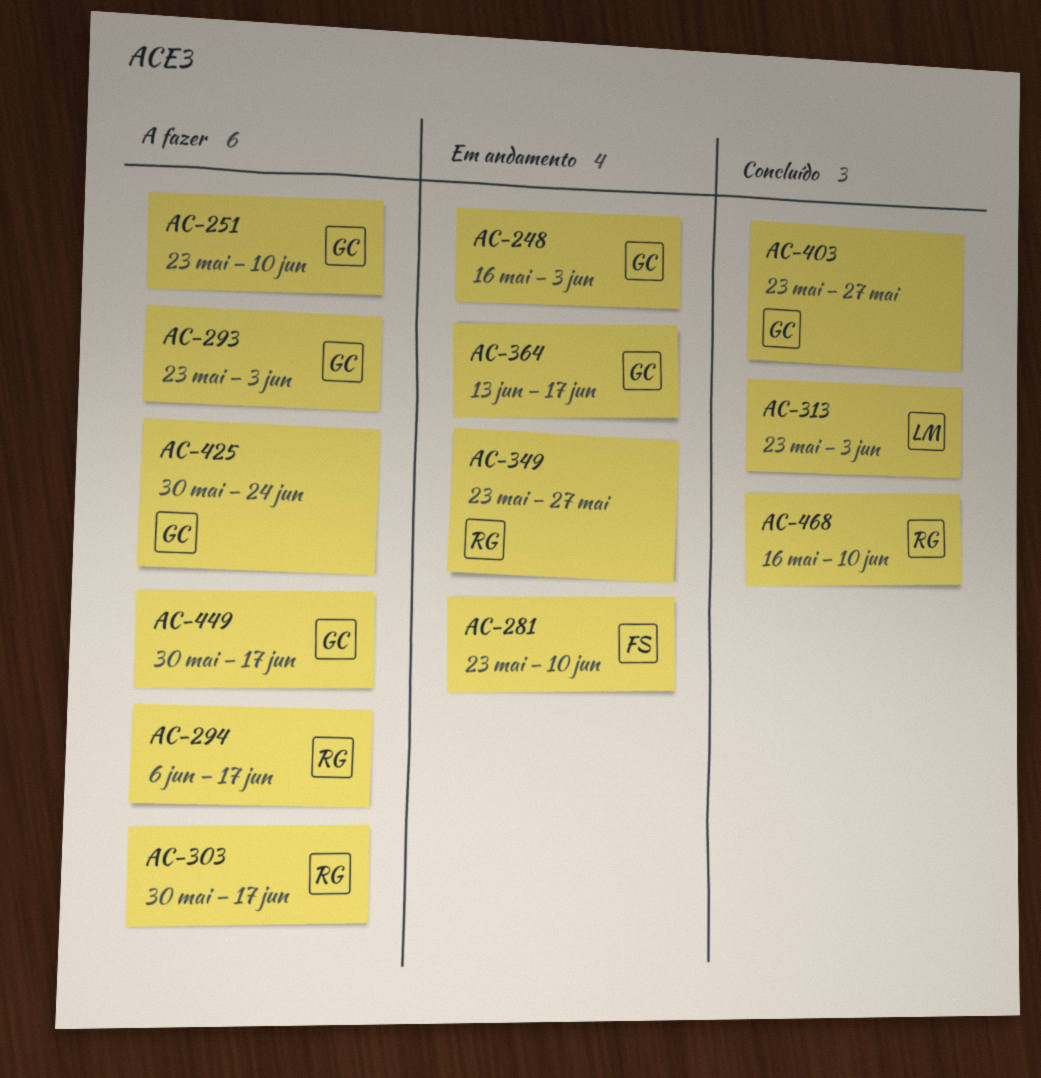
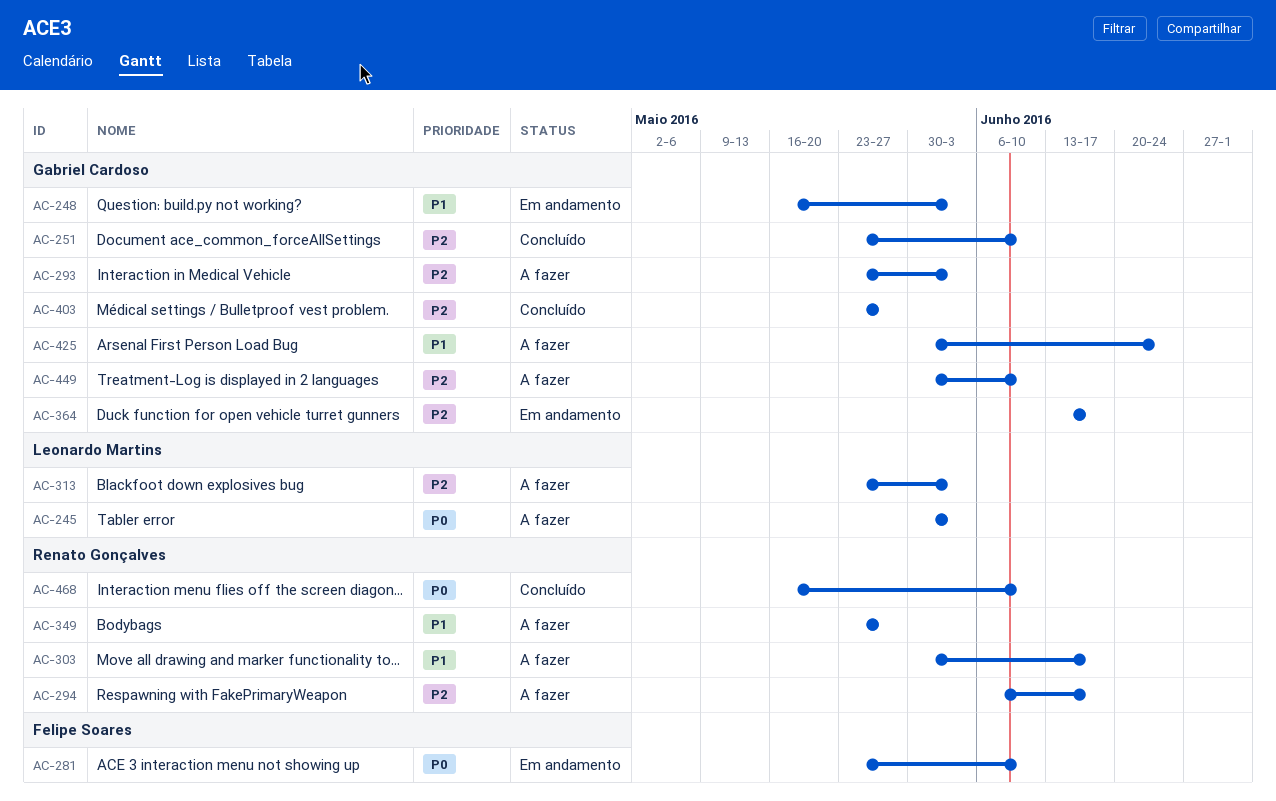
AC-245: none -> present
AC-251, status: A fazer -> Concluído
AC-313, status: Concluído -> A fazer
AC-349, status: Em andamento -> A fazer
AC-449, due: Jun 17 -> Jun 10

